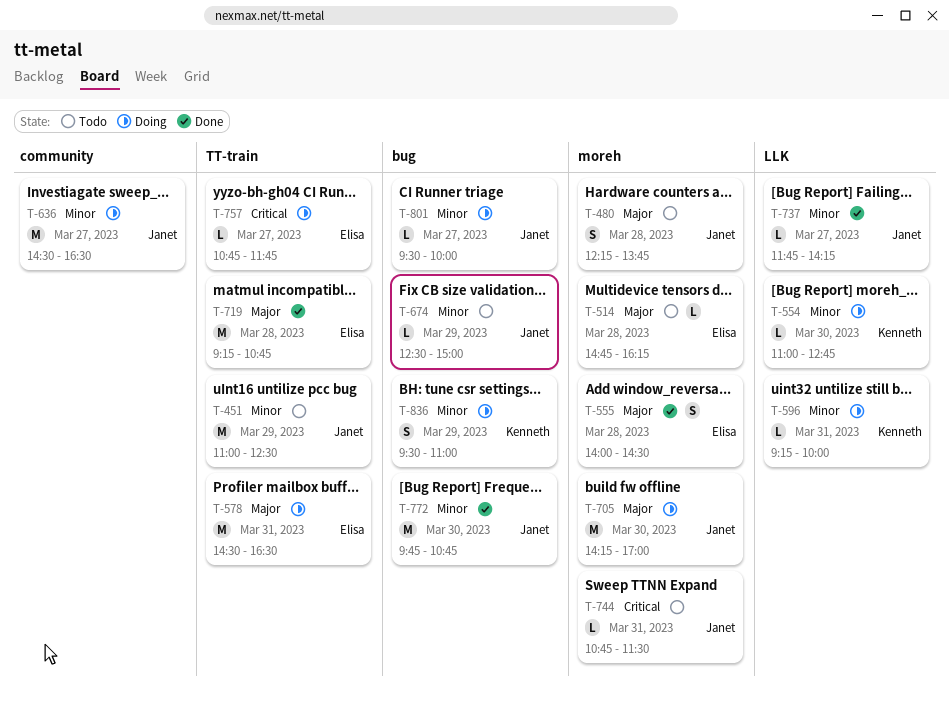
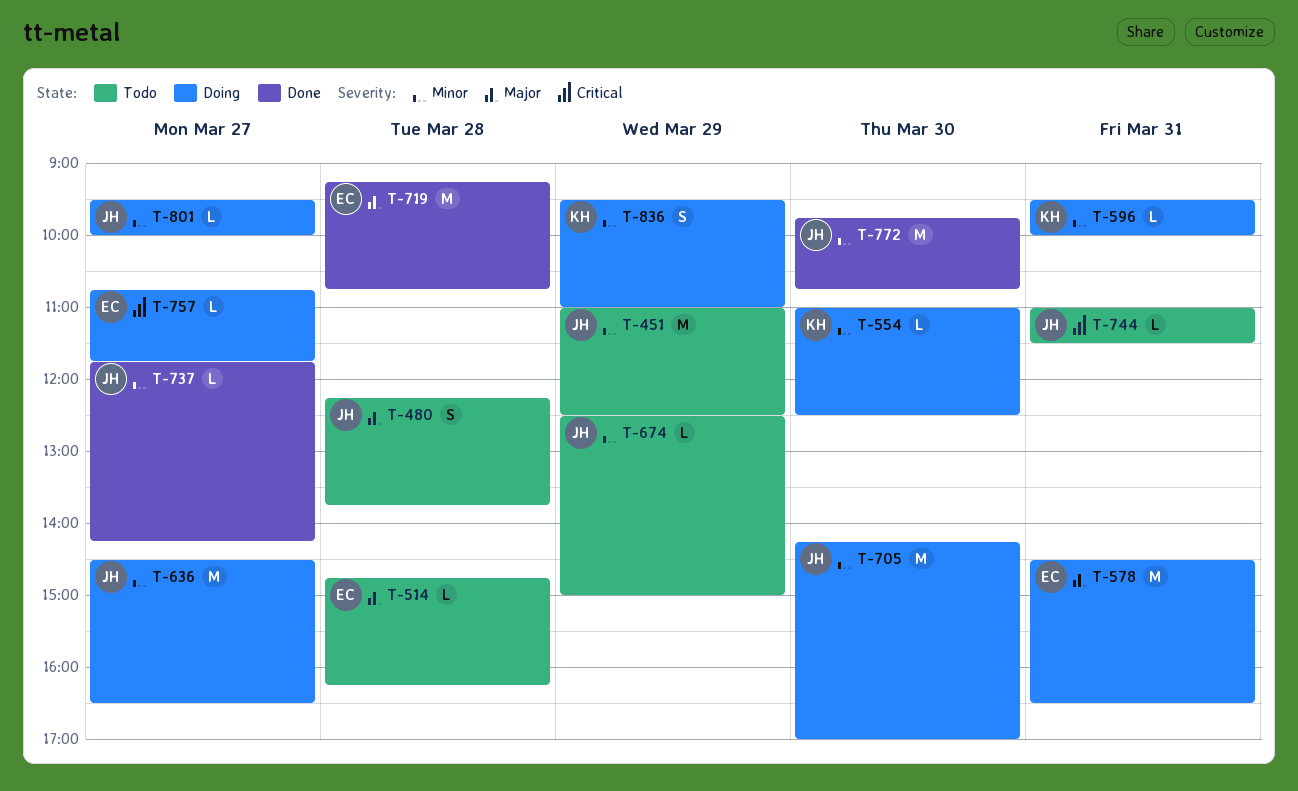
T-554, ends: 12:45 -> 12:30
T-555: present -> none
T-596, begins: 09:15 -> 09:30
T-705, priority: Major -> Minor
T-744, begins: 10:45 -> 11:00

